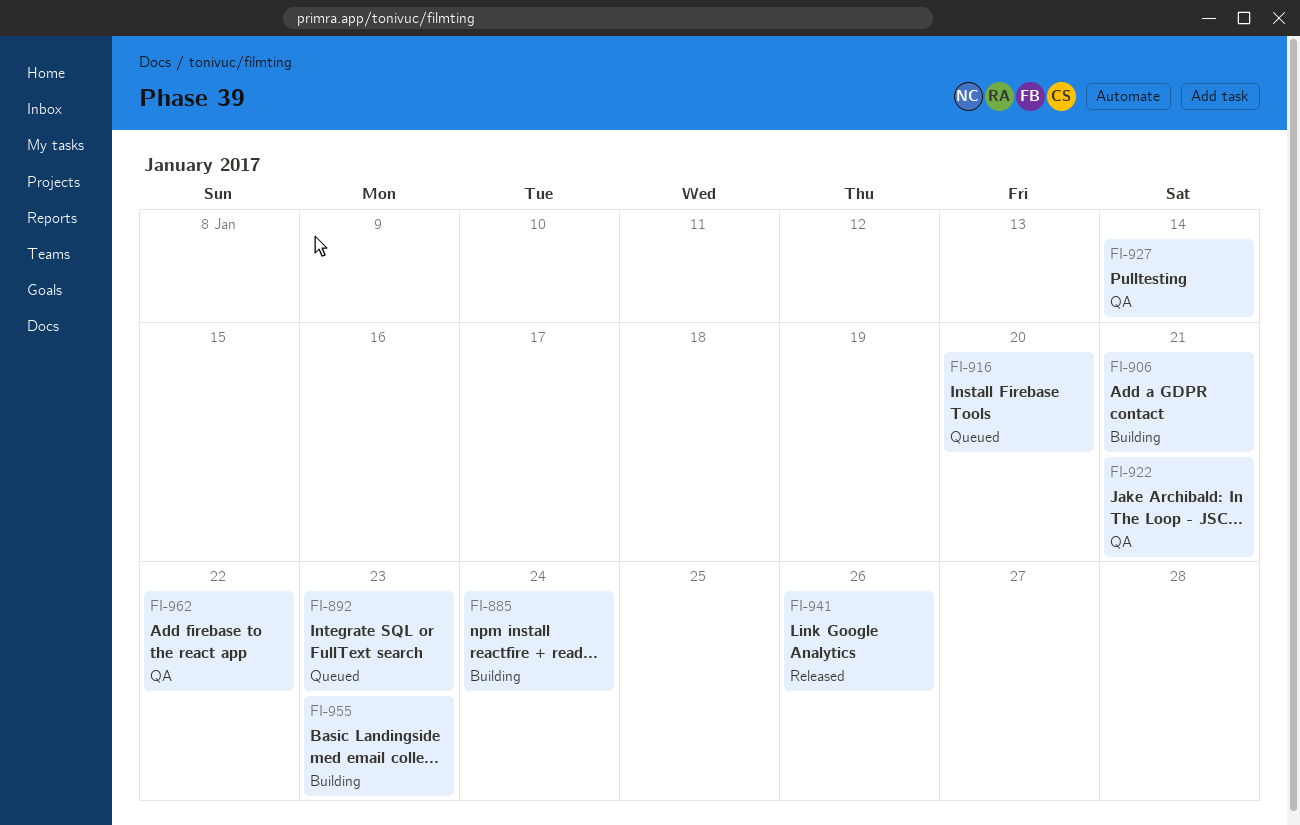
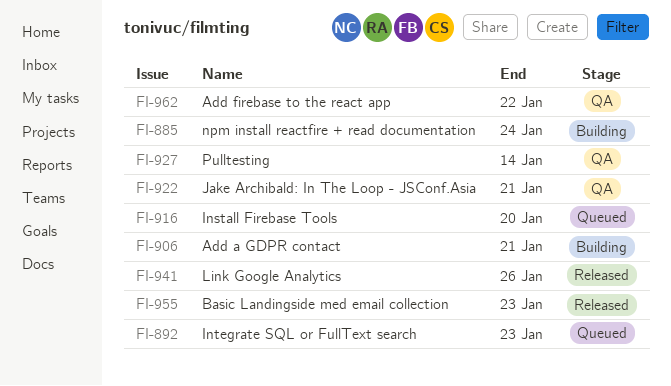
FI-955, status: Building -> Released

